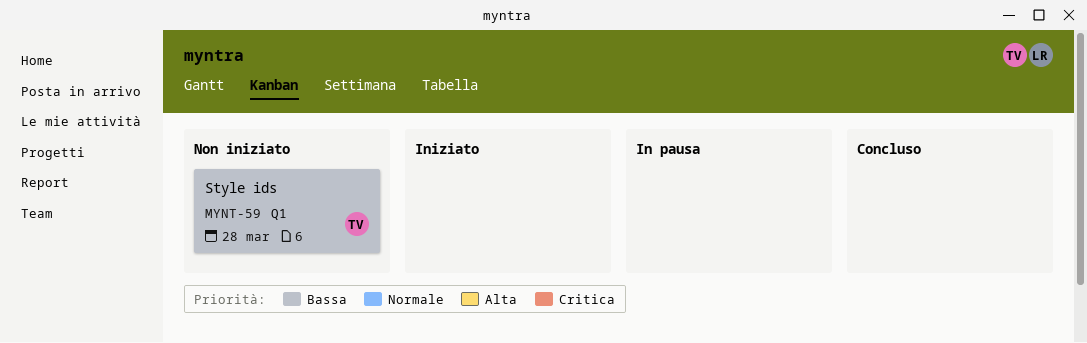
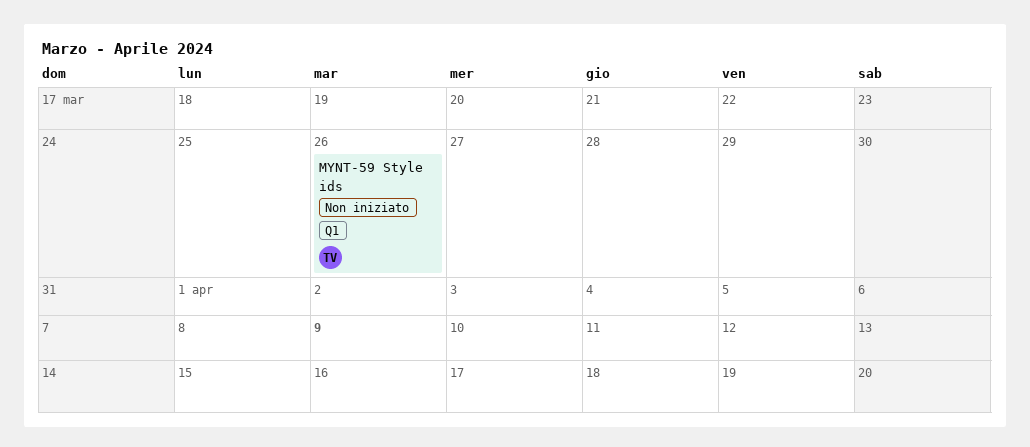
MYNT-59, due: Mar 28 -> Mar 26

